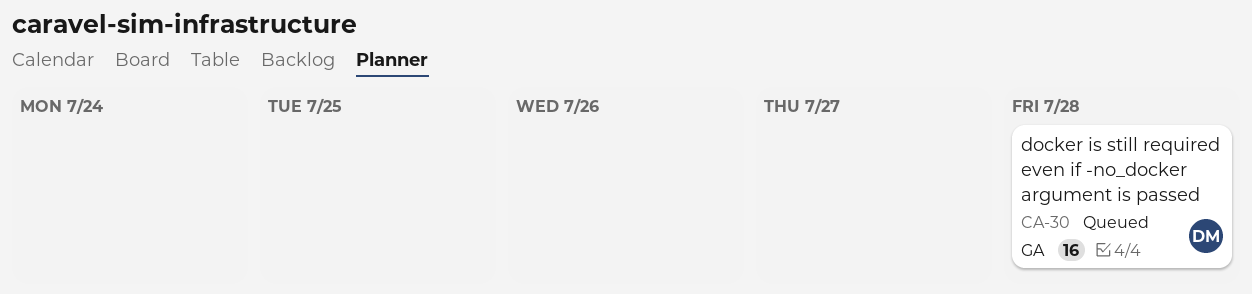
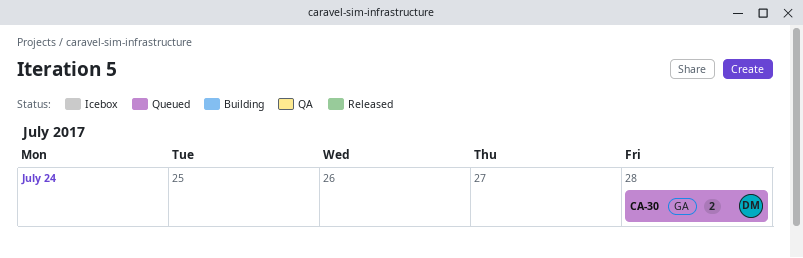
CA-30, estimate: 16 -> 2

